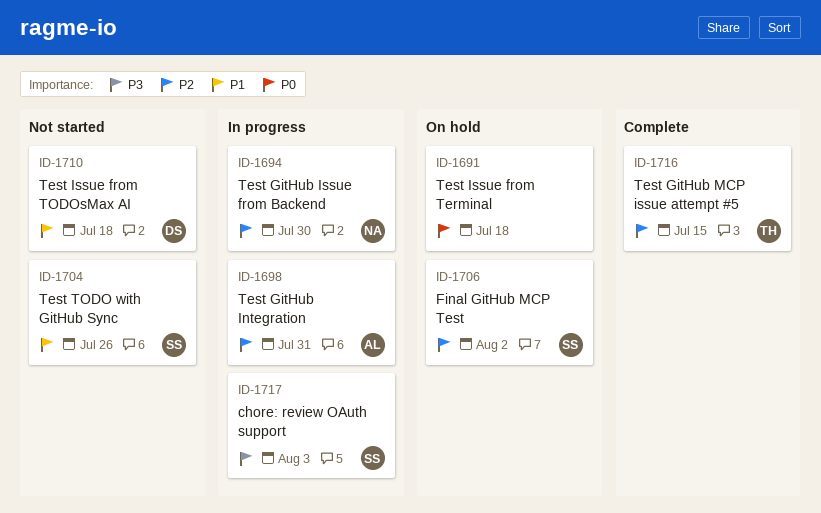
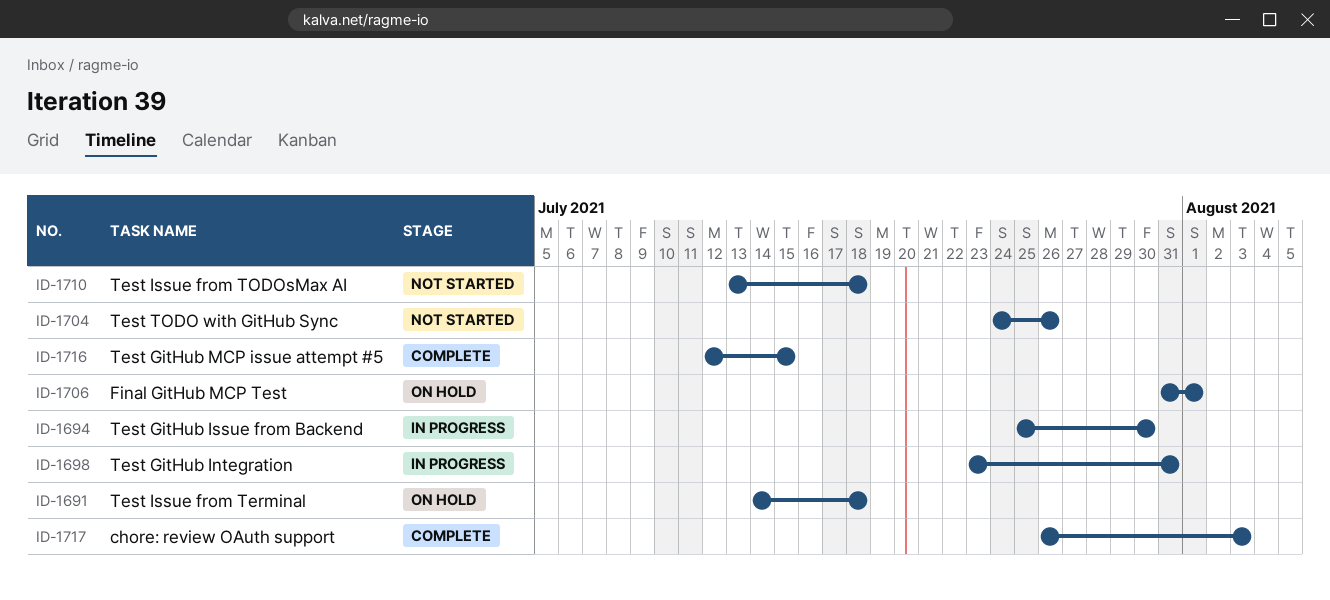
ID-1706, due: Aug 2 -> Aug 1
ID-1717, status: In progress -> Complete

